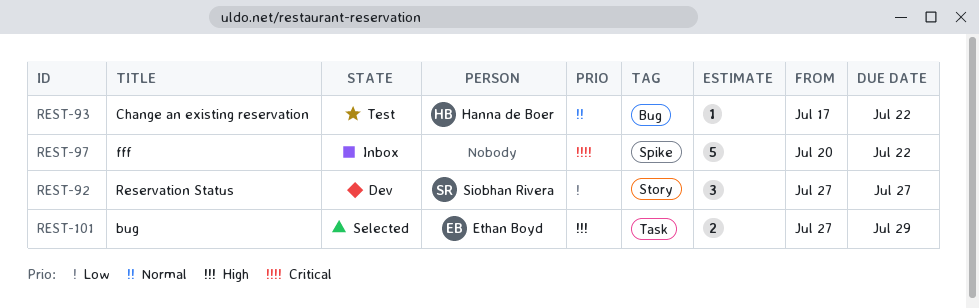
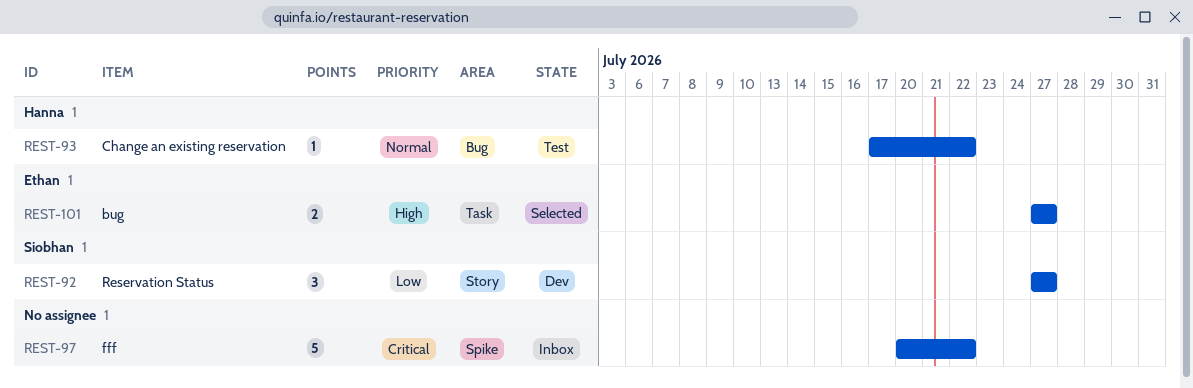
REST-101, due: Jul 29 -> Jul 27

